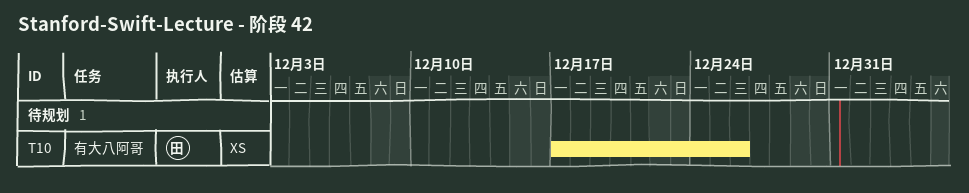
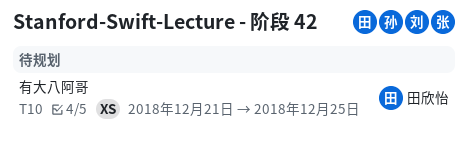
T10, start: Dec 17 -> Dec 21
T10, due: Dec 26 -> Dec 25

